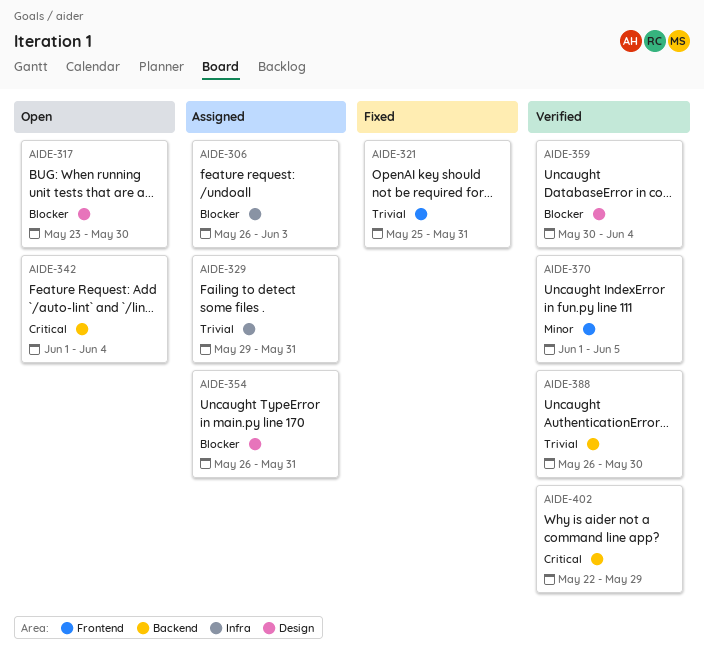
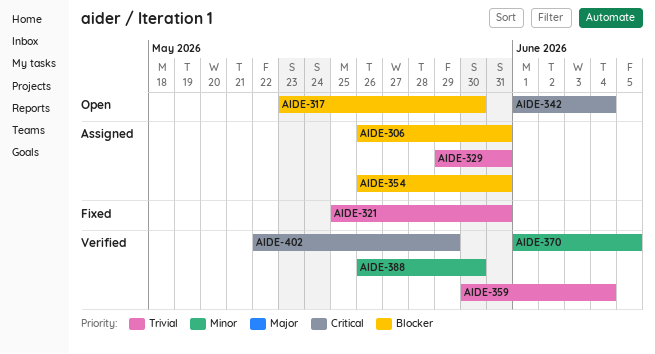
AIDE-306, due: Jun 3 -> May 31
AIDE-359, priority: Blocker -> Trivial
AIDE-388, priority: Trivial -> Minor

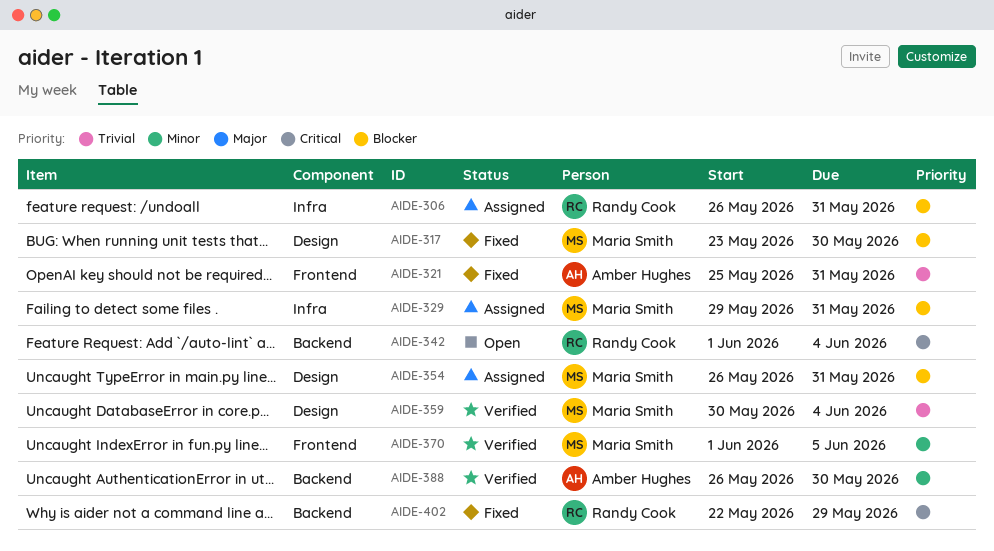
AIDE-317, status: Open -> Fixed
AIDE-329, priority: Trivial -> Blocker
AIDE-402, status: Verified -> Fixed

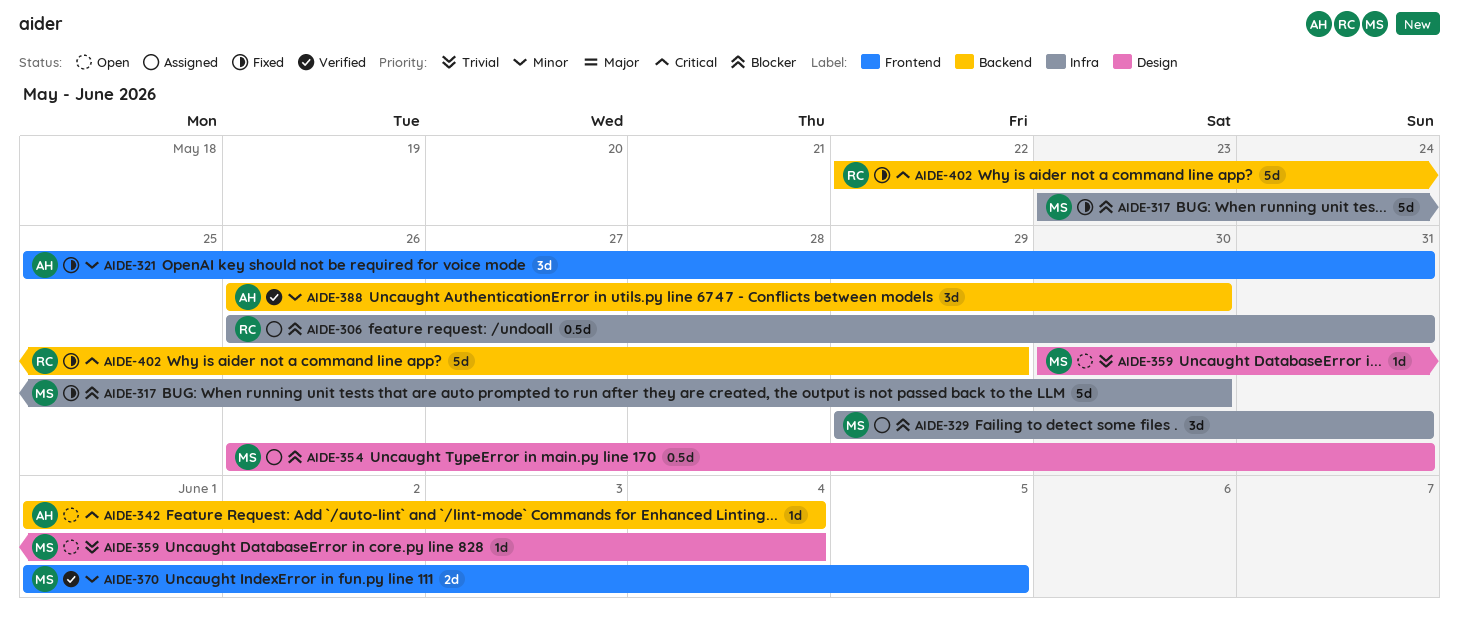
AIDE-317, label: Design -> Infra
AIDE-321, priority: Trivial -> Minor
AIDE-342, owner: Randy Cook -> Amber Hughes
AIDE-359, status: Verified -> Open

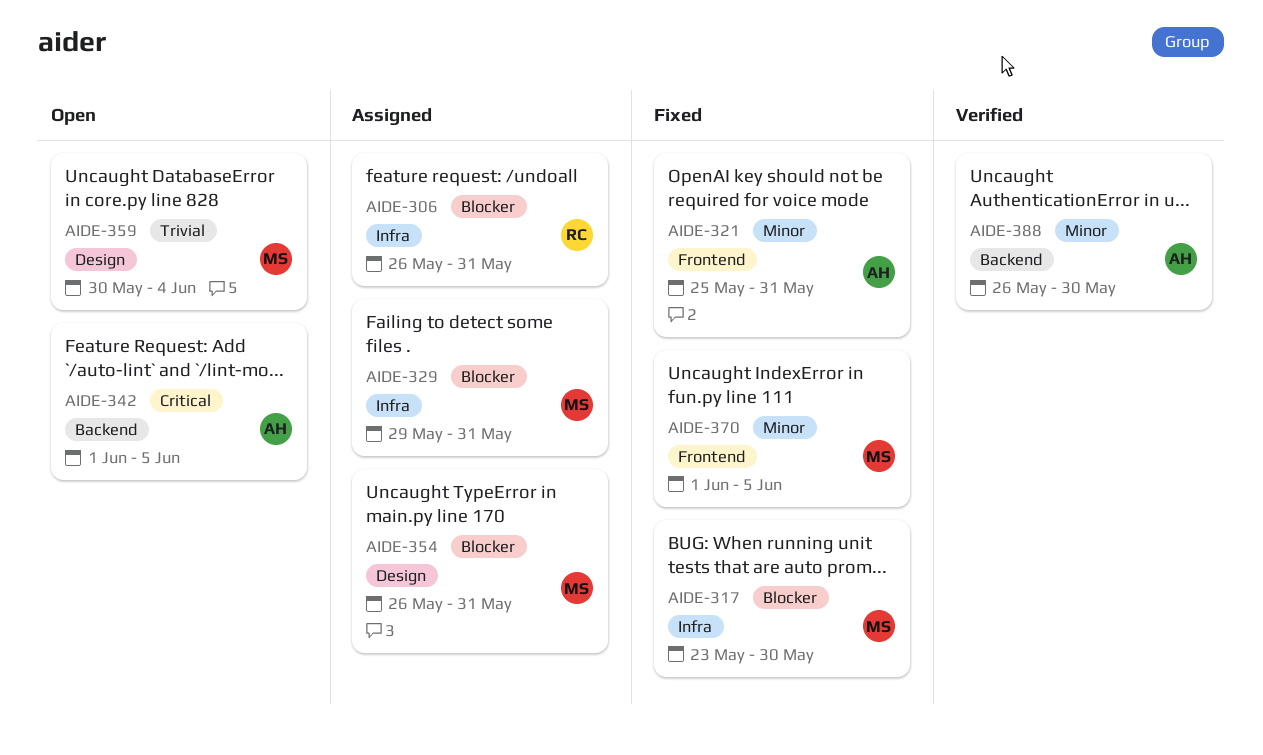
AIDE-342, due: Jun 4 -> Jun 5
AIDE-370, status: Verified -> Fixed
AIDE-402: present -> none

